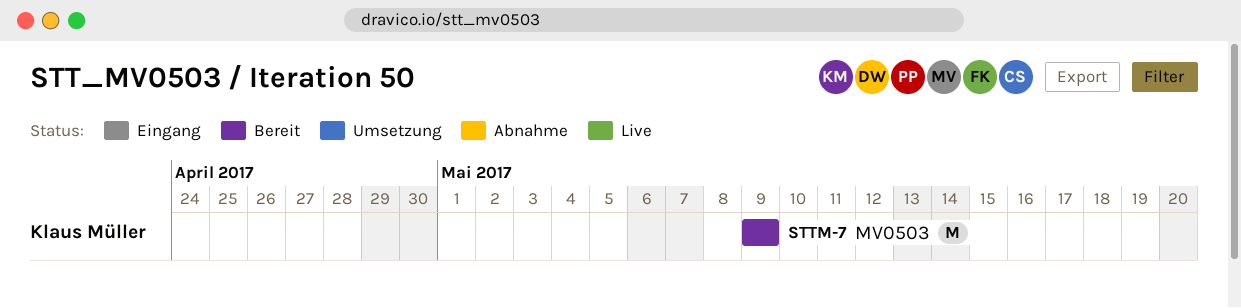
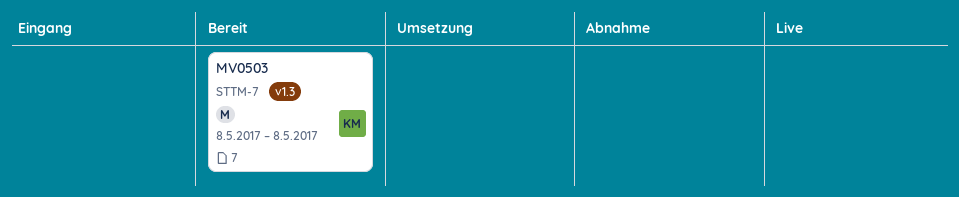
STTM-7, start: May 9 -> May 8
STTM-7, due: May 9 -> May 8

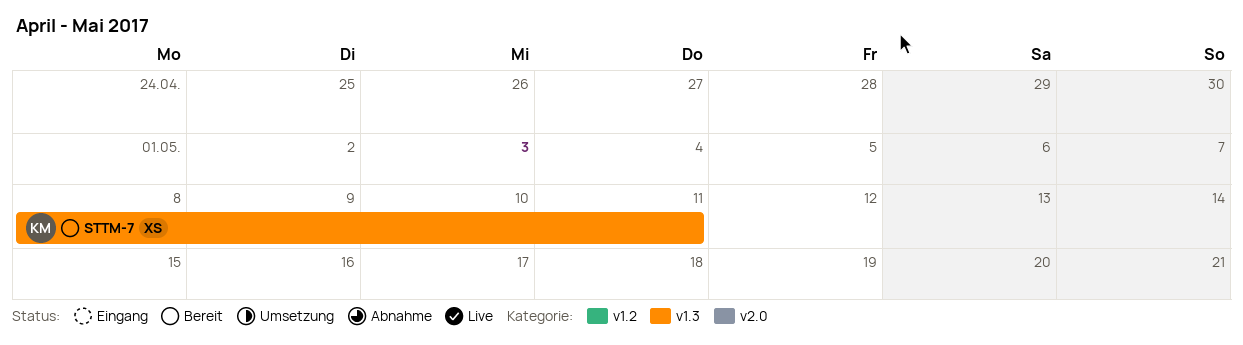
STTM-7, estimate: M -> XS
STTM-7, due: May 8 -> May 11

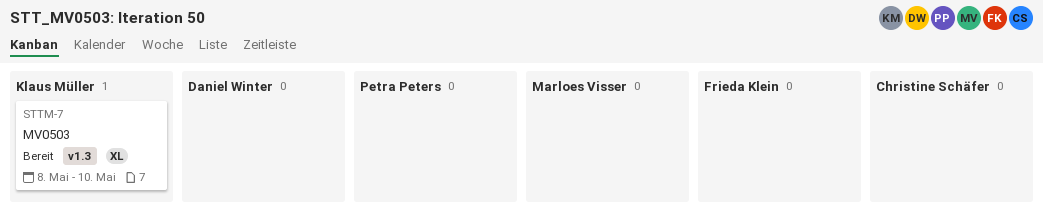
STTM-7, estimate: XS -> XL
STTM-7, due: May 11 -> May 10

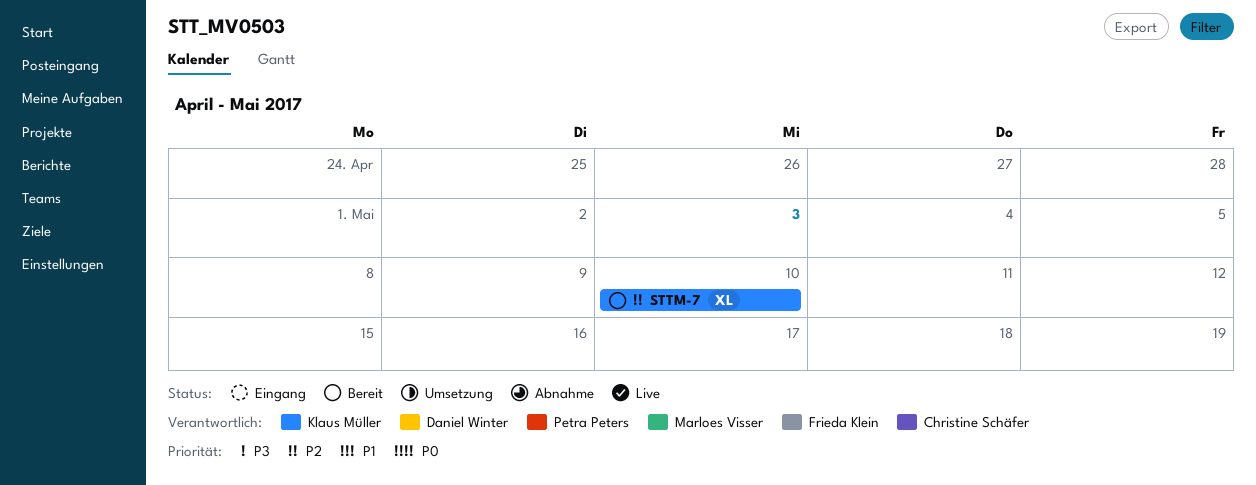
STTM-7, start: May 8 -> May 10

